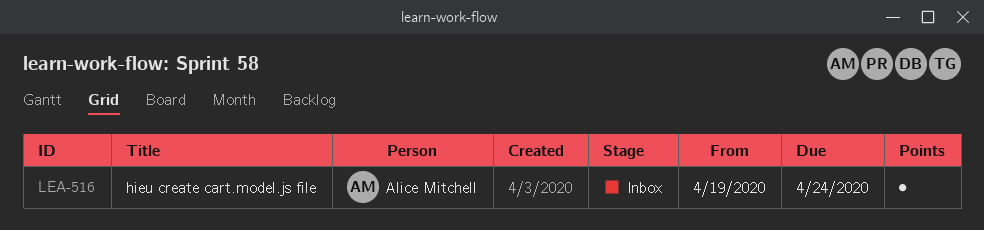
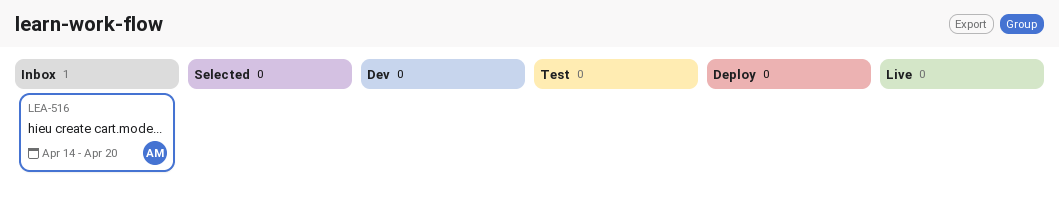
LEA-516, start: Apr 19 -> Apr 14
LEA-516, due: Apr 24 -> Apr 20

